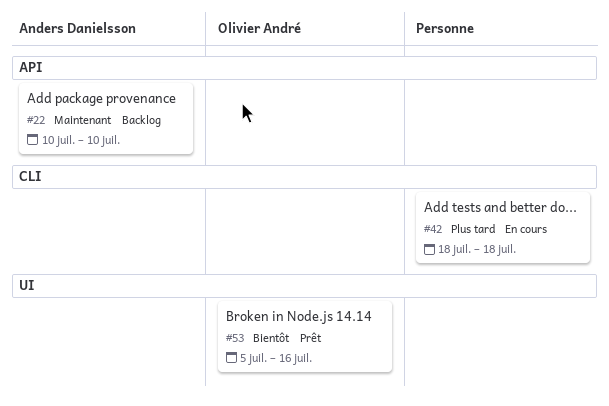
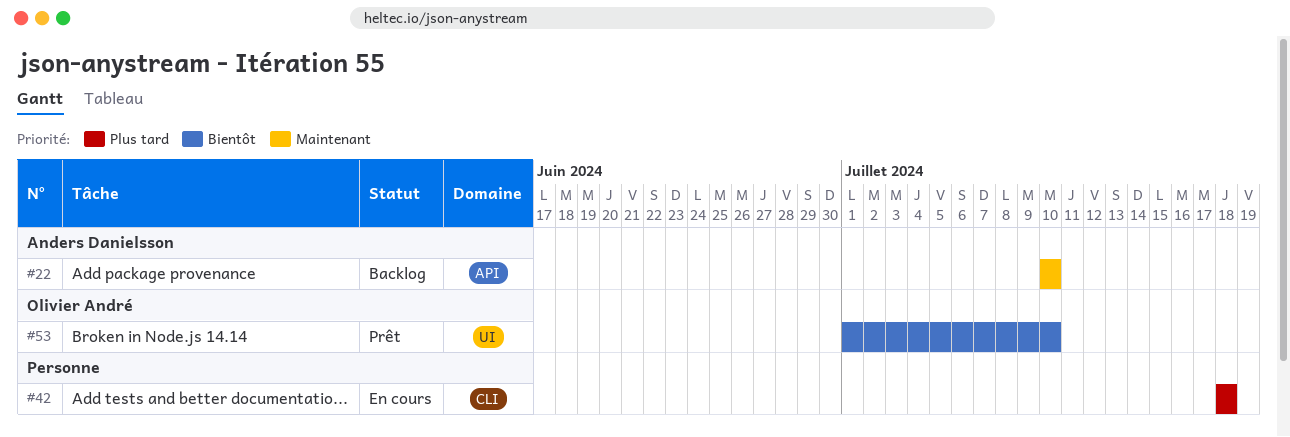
#53, start: Jul 5 -> Jul 1
#53, due: Jul 16 -> Jul 10

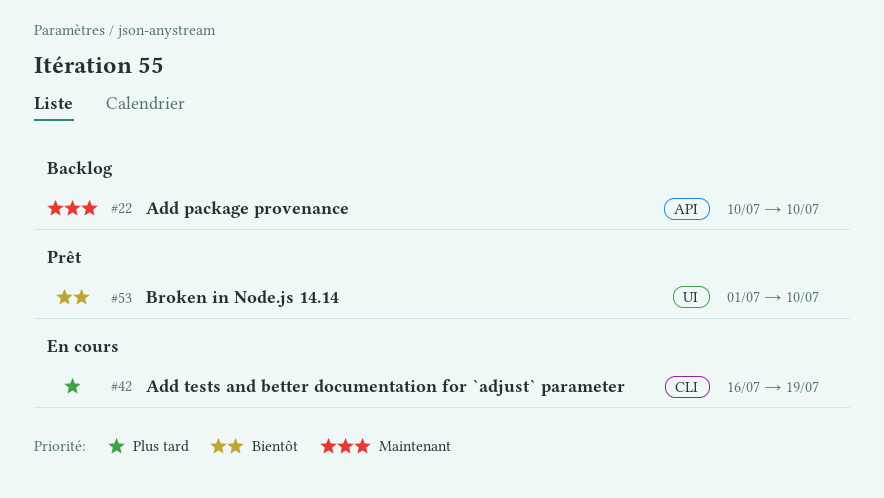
#42, start: Jul 18 -> Jul 16
#42, due: Jul 18 -> Jul 19

